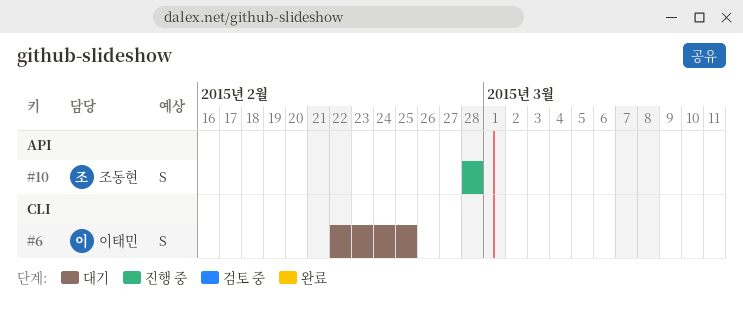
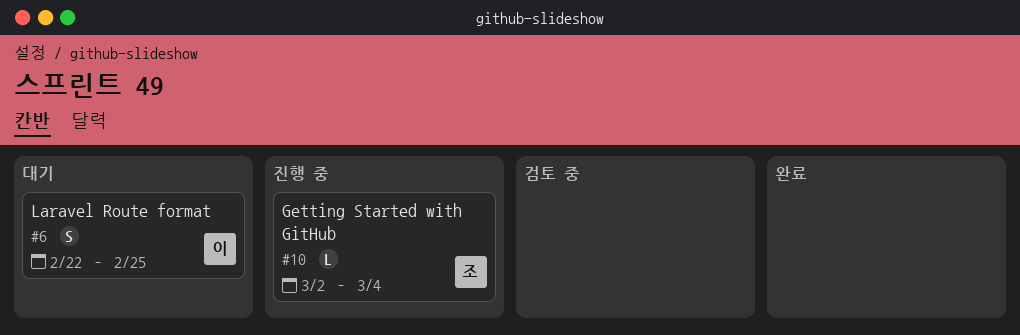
#10, estimate: S -> L
#10, start: Feb 28 -> Mar 2
#10, due: Feb 28 -> Mar 4

